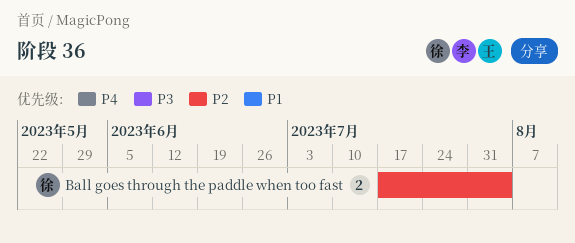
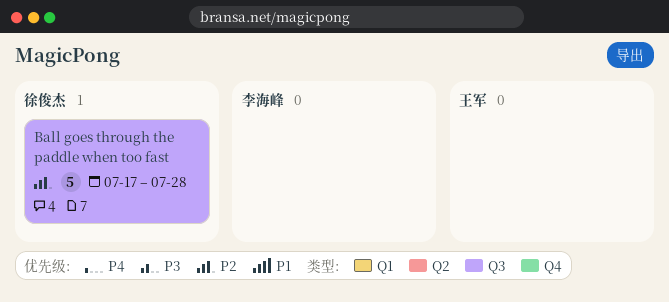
Ball goes through the paddle when too fast, estimate: 2 -> 5
Ball goes through the paddle when too fast, due: Aug 4 -> Jul 28

